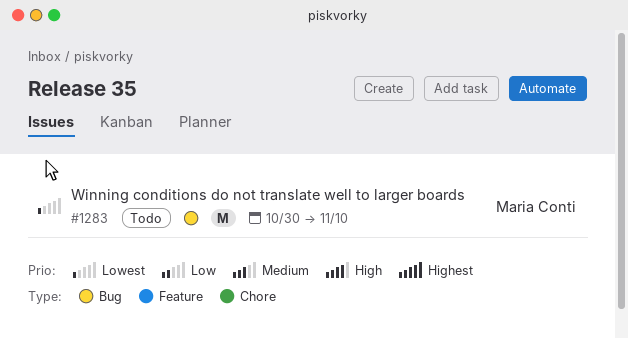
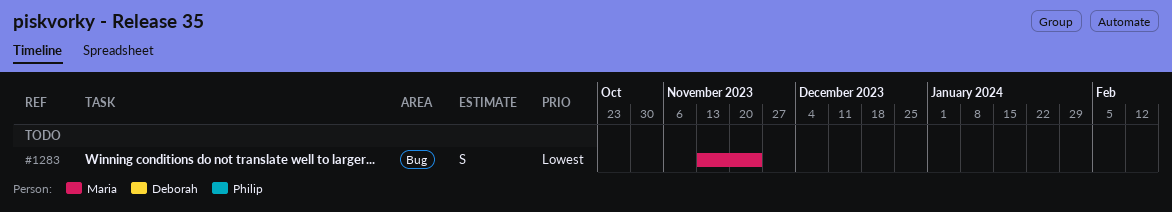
#1283, estimate: M -> S
#1283, start: Oct 30 -> Nov 13
#1283, due: Nov 10 -> Nov 24

